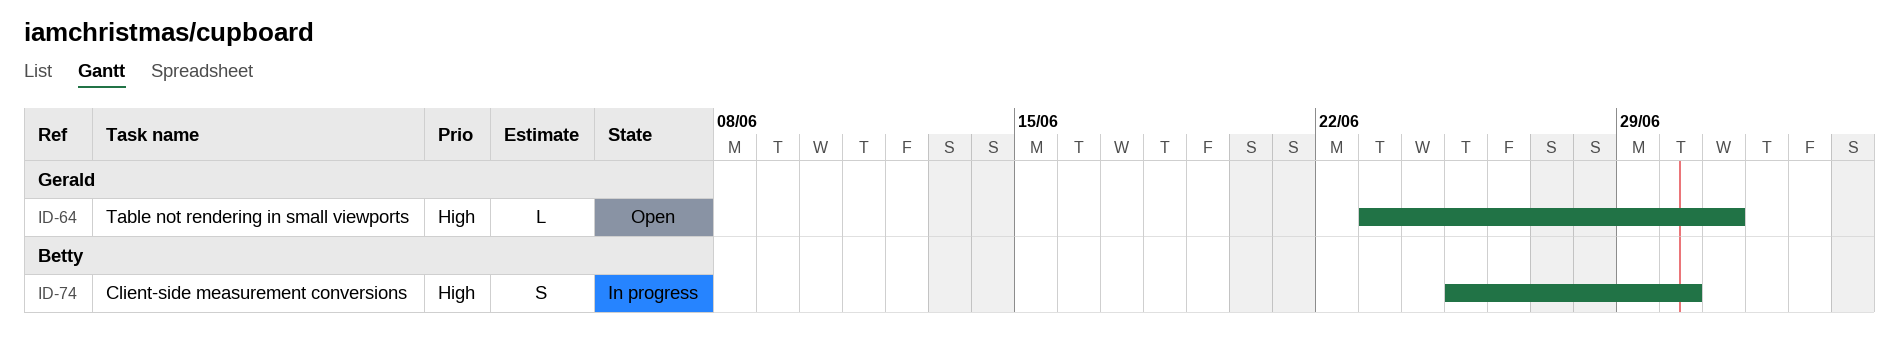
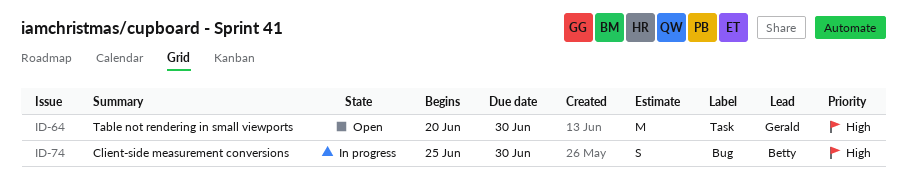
ID-64, estimate: L -> M
ID-64, start: Jun 23 -> Jun 20
ID-64, due: Jul 1 -> Jun 30

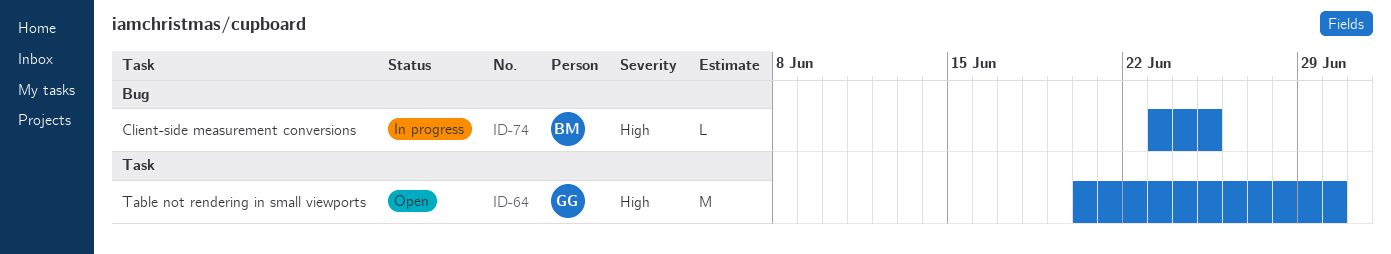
ID-74, estimate: S -> L
ID-74, start: Jun 25 -> Jun 23
ID-74, due: Jun 30 -> Jun 25

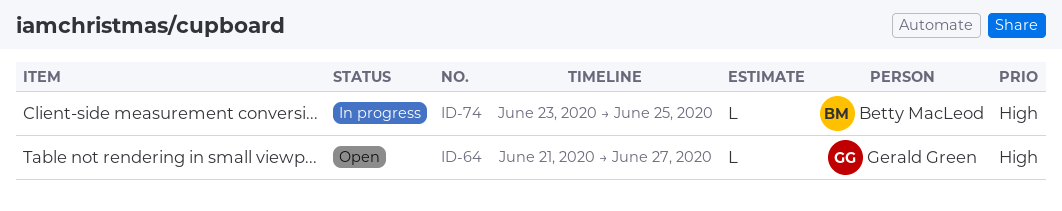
ID-64, estimate: M -> L
ID-64, start: Jun 20 -> Jun 21
ID-64, due: Jun 30 -> Jun 27

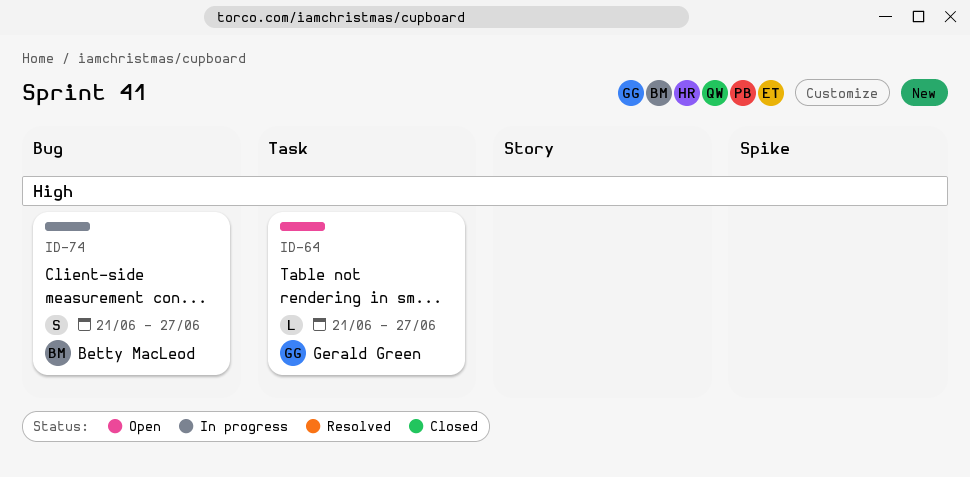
ID-74, estimate: L -> S
ID-74, start: Jun 23 -> Jun 21
ID-74, due: Jun 25 -> Jun 27

